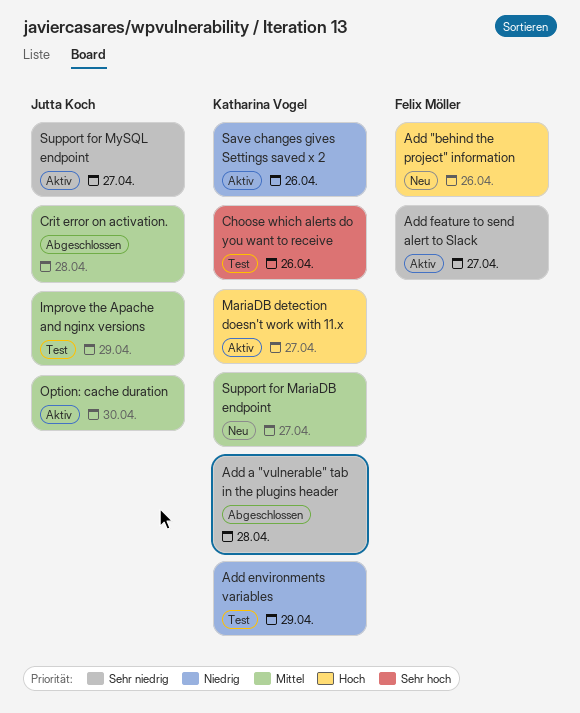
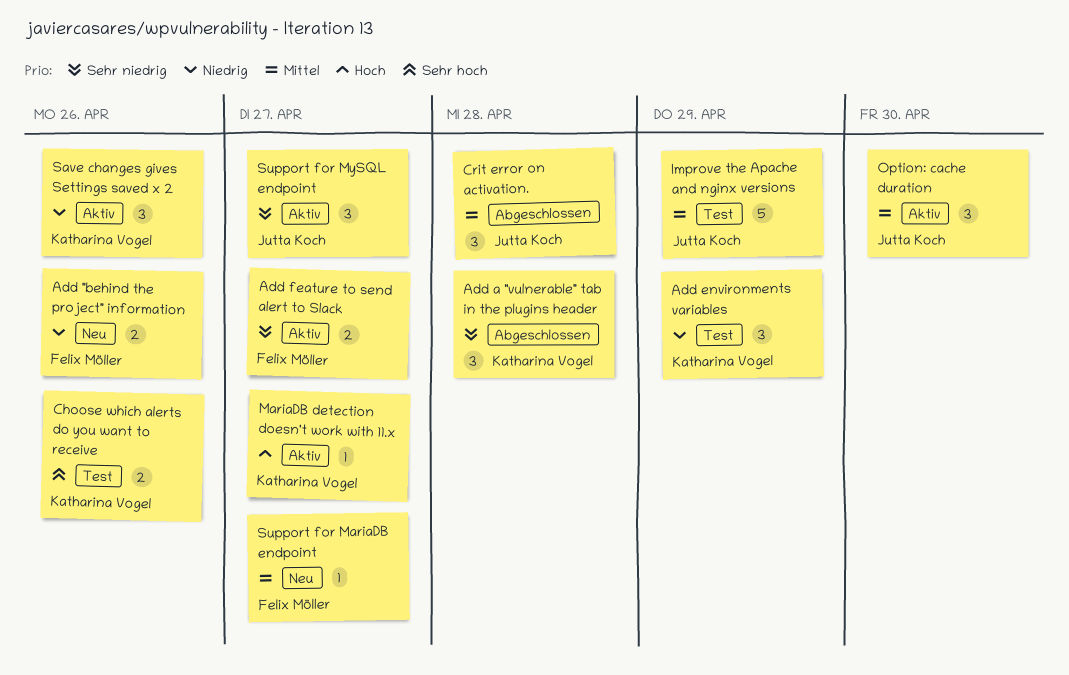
Add "behind the project" information, priority: Hoch -> Niedrig
Support for MariaDB endpoint, owner: Katharina Vogel -> Felix Möller

